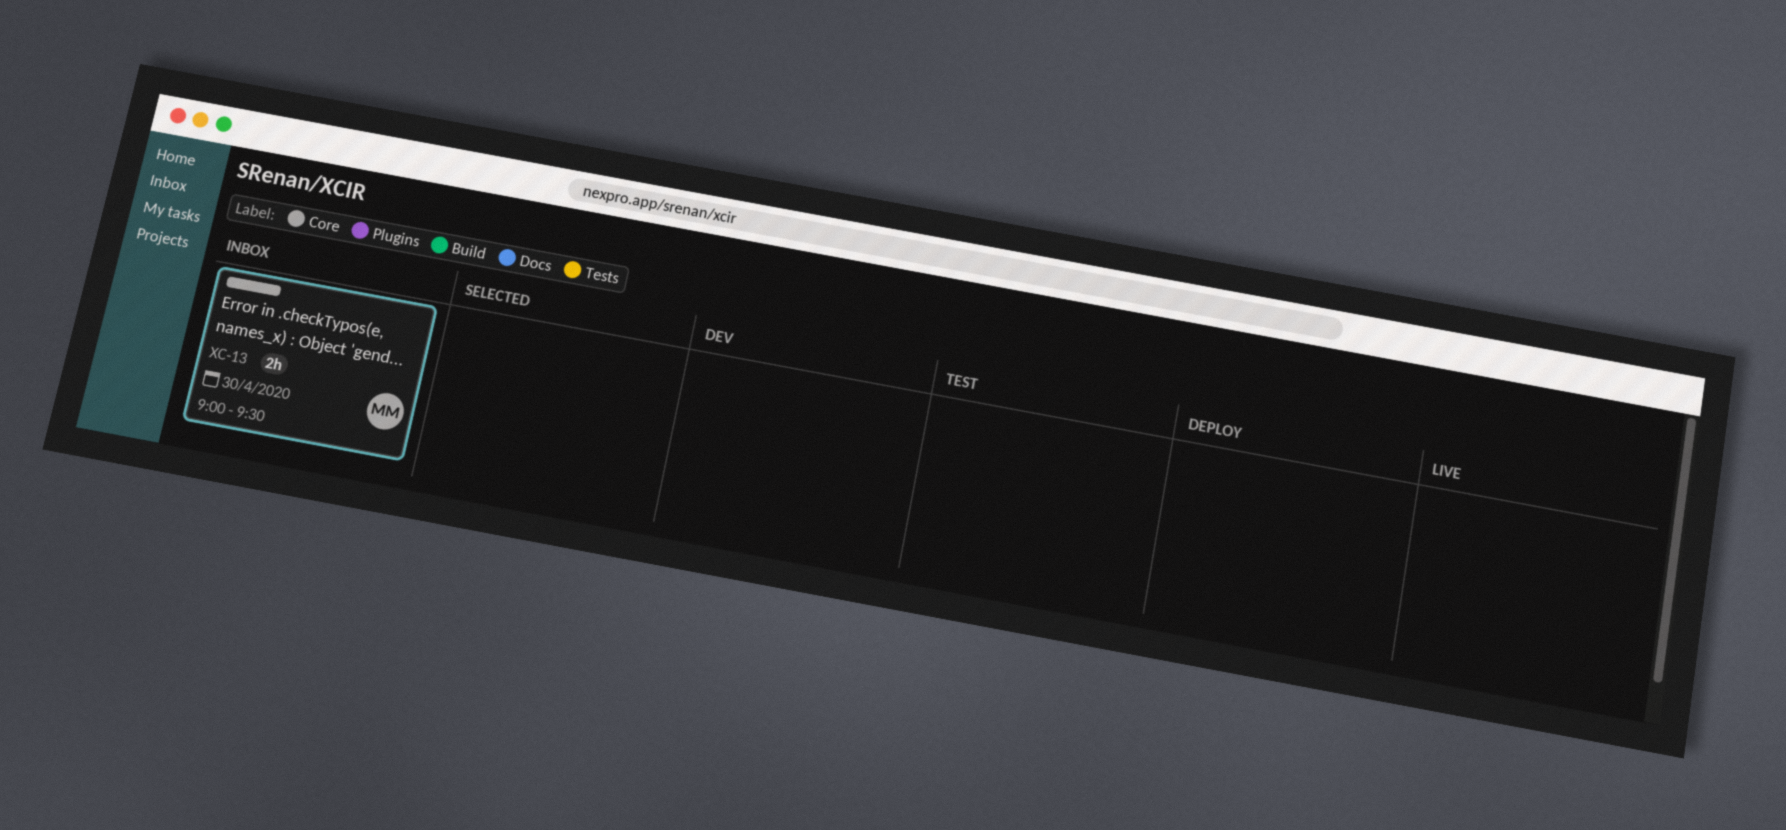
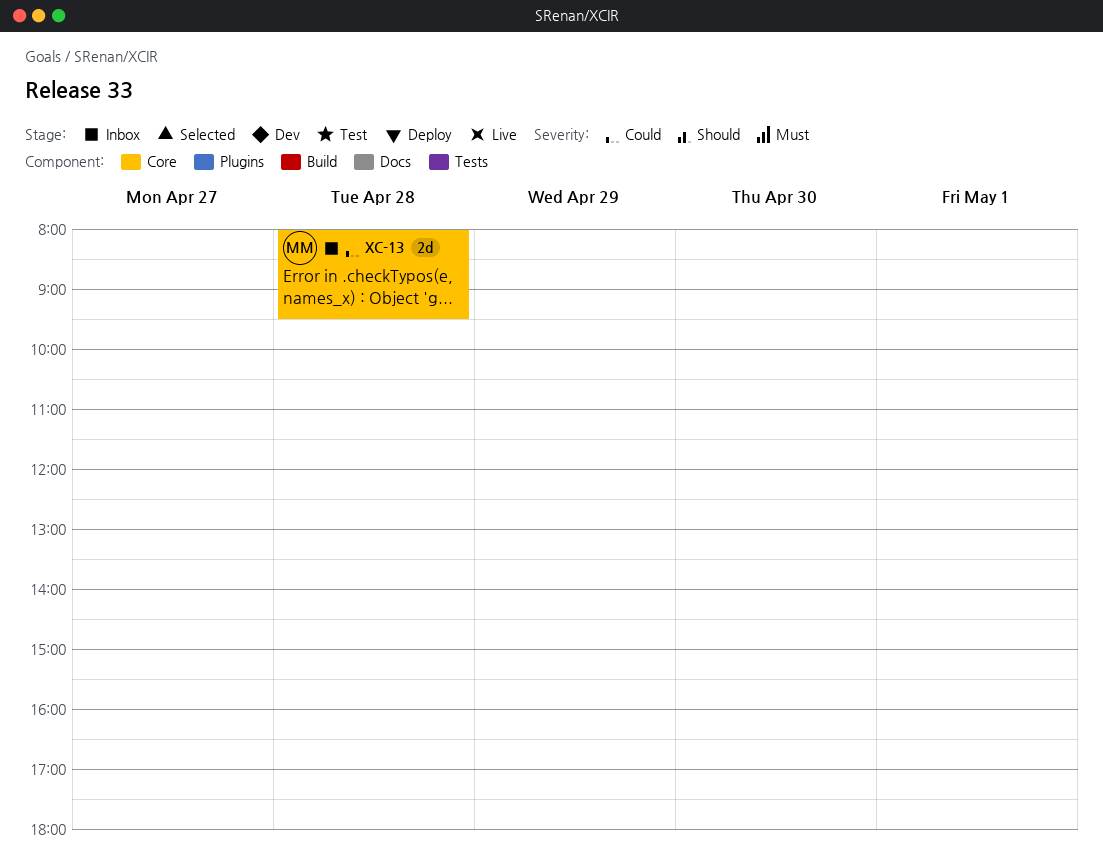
XC-13, estimate: 2h -> 2d
XC-13, day: Apr 30 -> Apr 28
XC-13, begins: 09:00 -> 08:00

